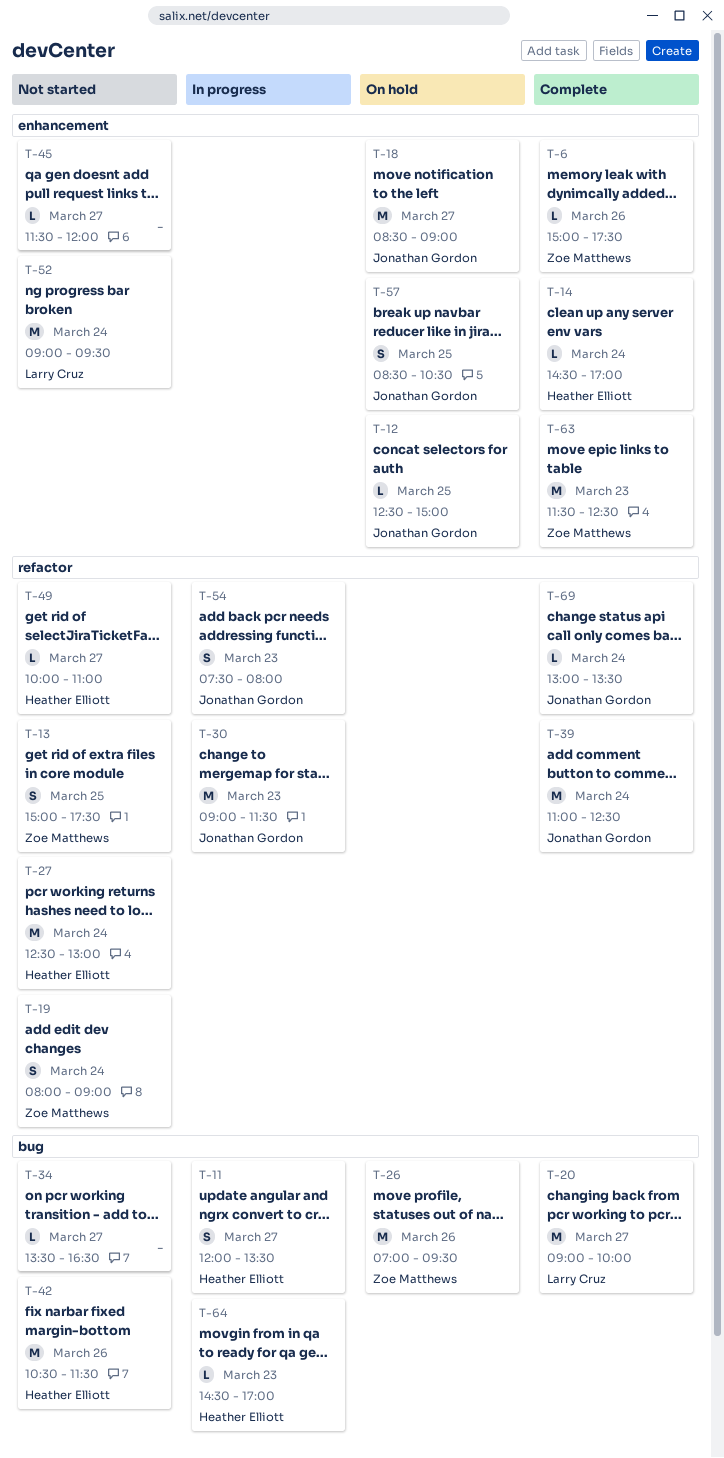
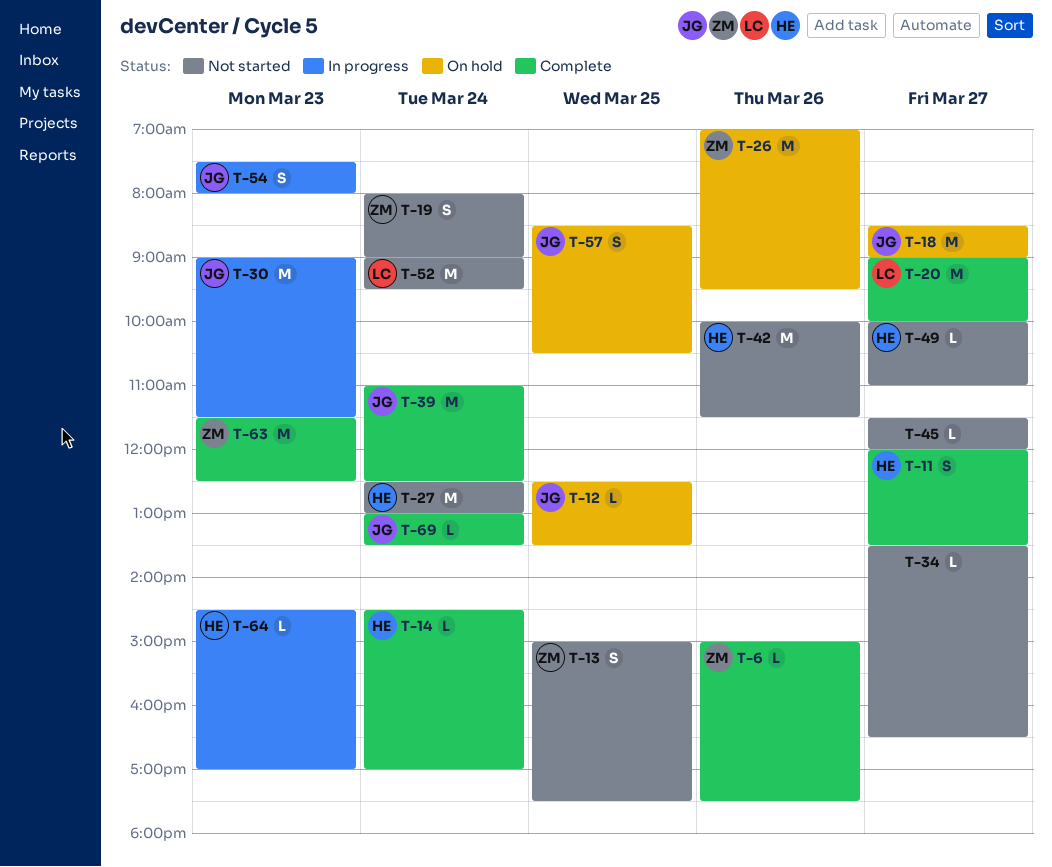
T-11, status: In progress -> Complete
T-12, ends: 15:00 -> 13:30
T-42, begins: 10:30 -> 10:00

